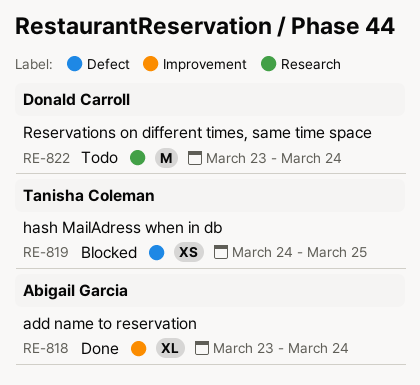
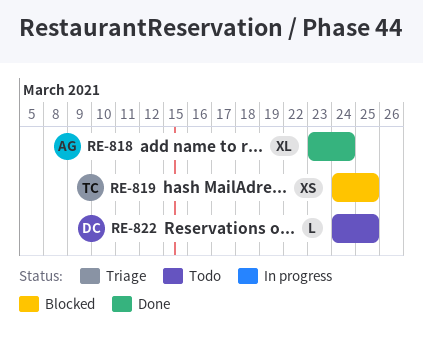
RE-822, estimate: M -> L
RE-822, start: Mar 23 -> Mar 24
RE-822, due: Mar 24 -> Mar 25

